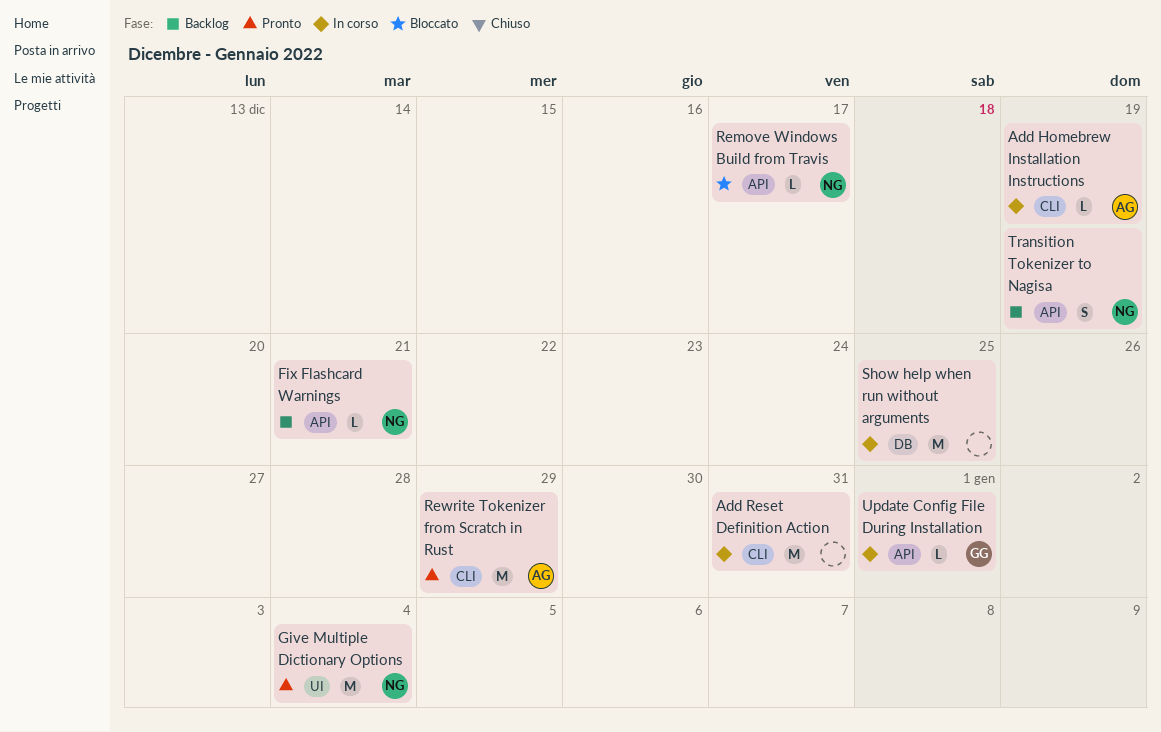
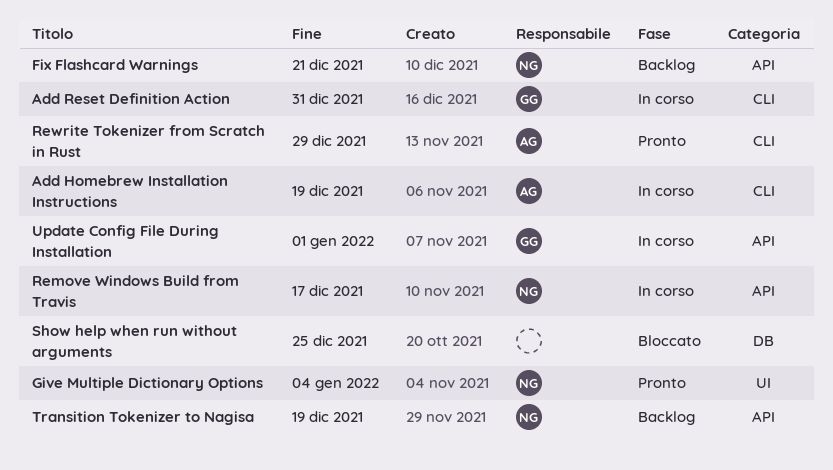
Add Reset Definition Action, owner: none -> GG
Remove Windows Build from Travis, status: Bloccato -> In corso
Show help when run without arguments, status: In corso -> Bloccato

